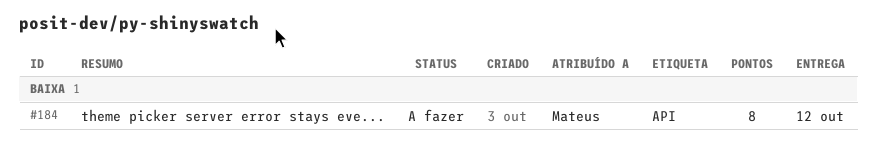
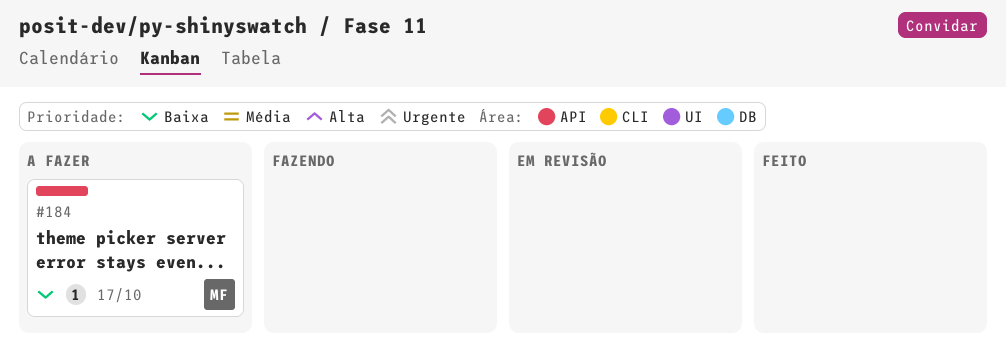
#184, estimate: 8 -> 1
#184, due: Oct 12 -> Oct 17

